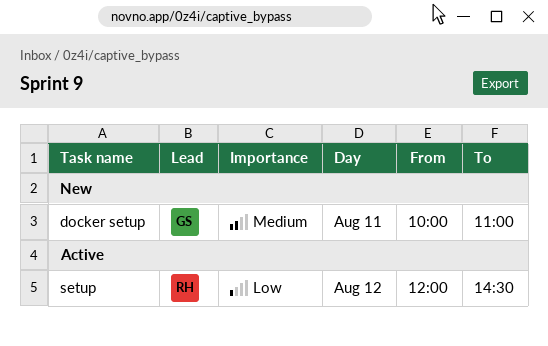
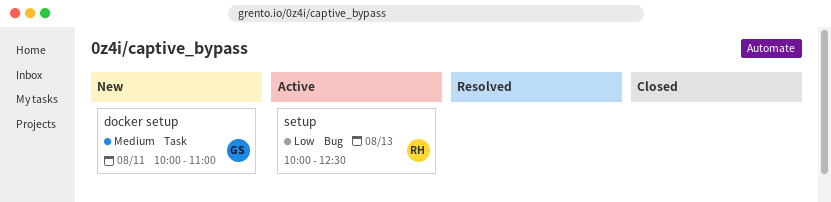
setup, day: Aug 12 -> Aug 13
setup, begins: 12:00 -> 10:00
setup, ends: 14:30 -> 12:30

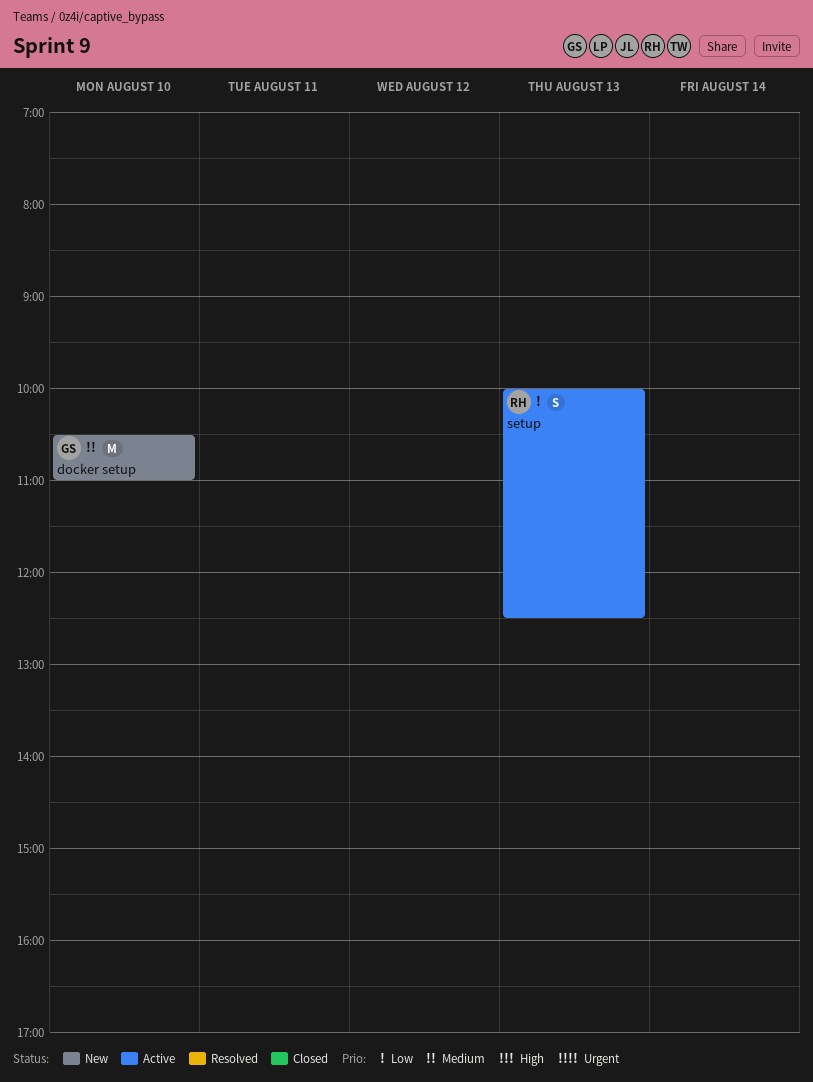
docker setup, day: Aug 11 -> Aug 10
docker setup, begins: 10:00 -> 10:30

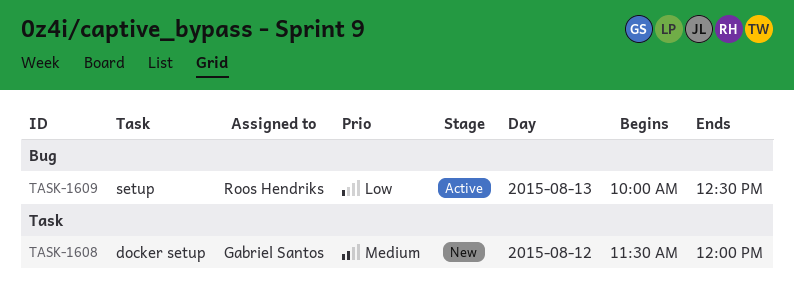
docker setup, day: Aug 10 -> Aug 12
docker setup, begins: 10:30 -> 11:30
docker setup, ends: 11:00 -> 12:00

